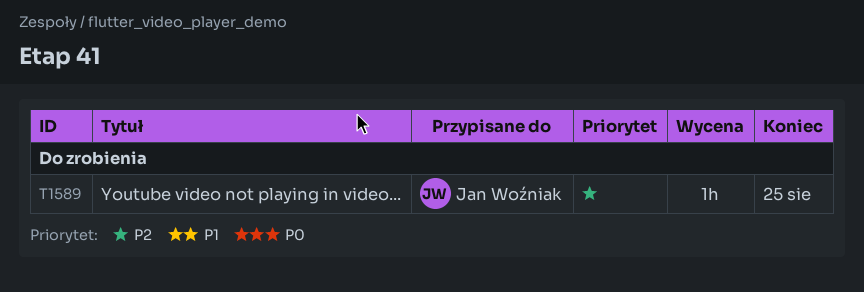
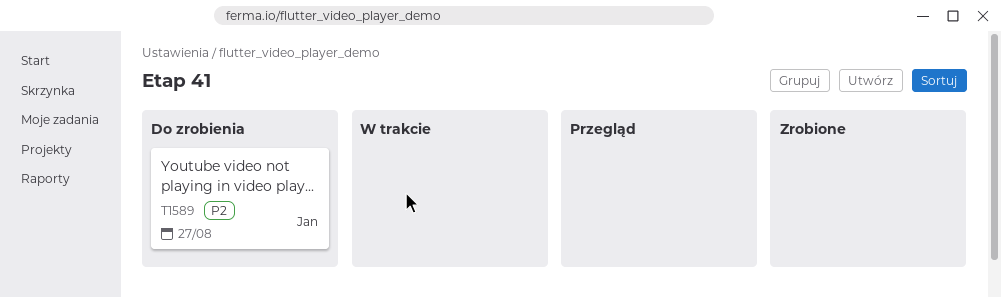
T1589, due: Aug 25 -> Aug 27

